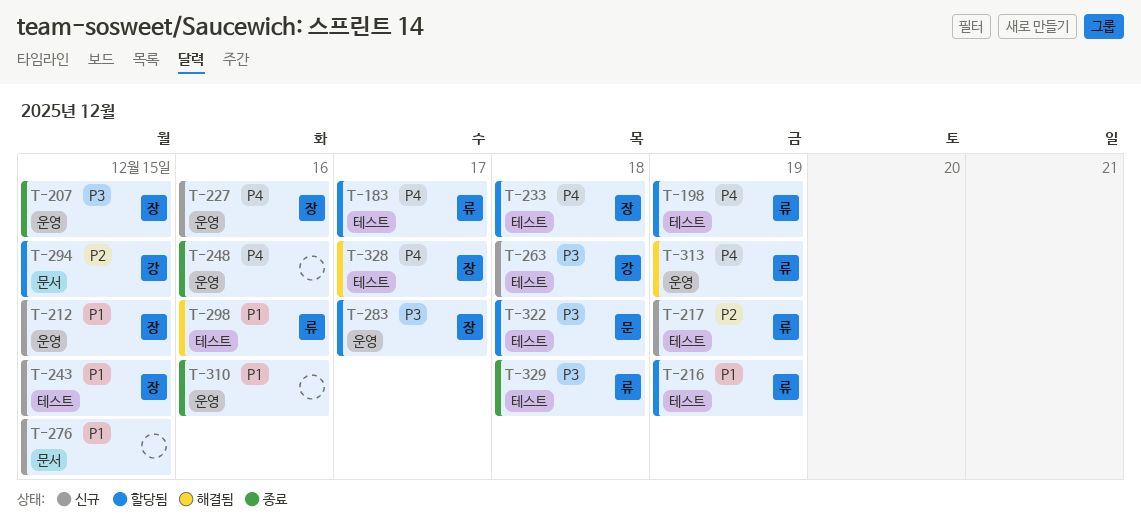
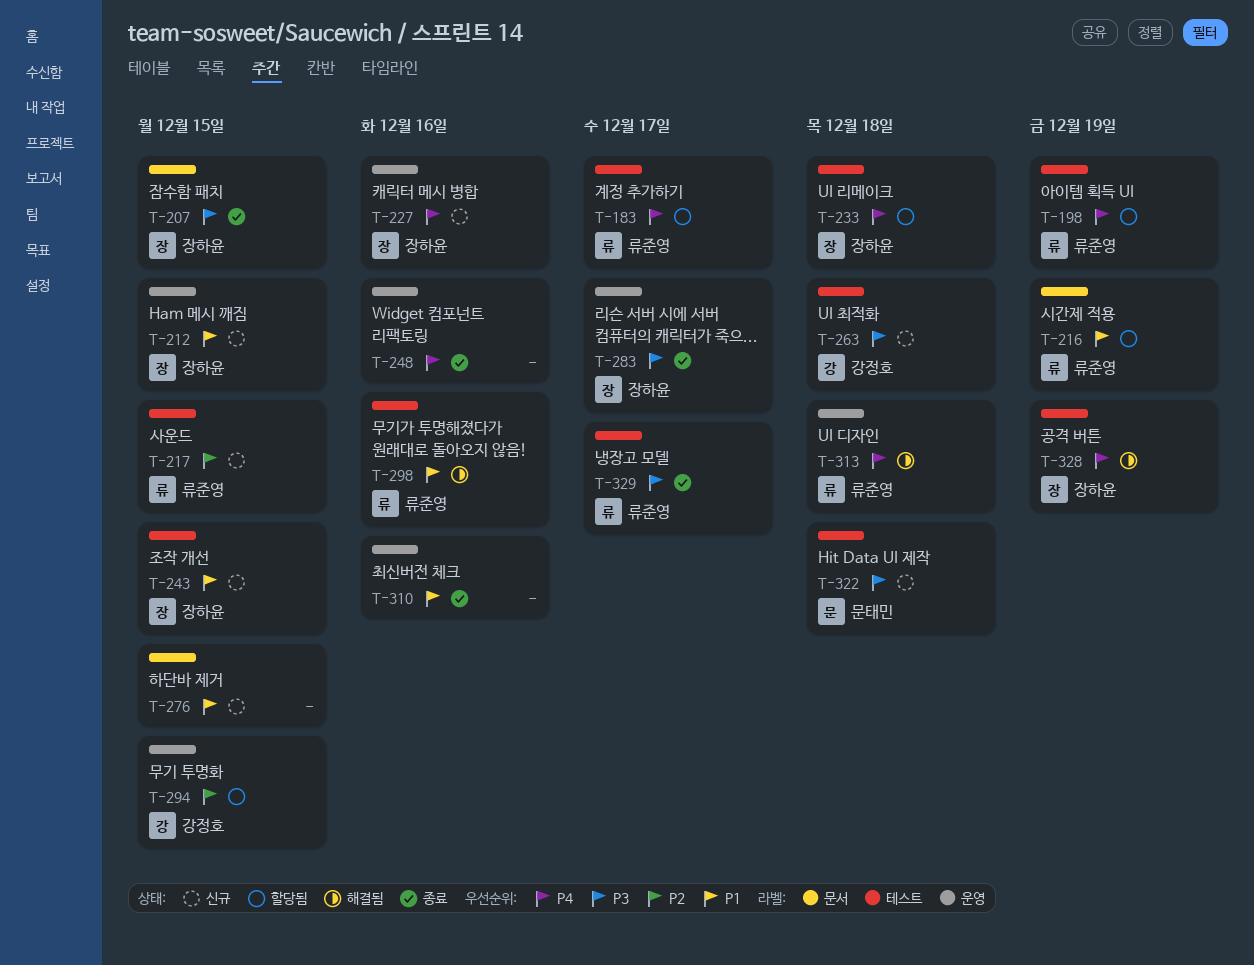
T-207, label: 운영 -> 문서
T-216, label: 테스트 -> 문서
T-217, due: Dec 19 -> Dec 15
T-283, status: 할당됨 -> 종료
T-294, label: 문서 -> 운영
T-313, due: Dec 19 -> Dec 18
T-322, status: 할당됨 -> 신규
T-328, due: Dec 17 -> Dec 19
T-329, due: Dec 18 -> Dec 17

